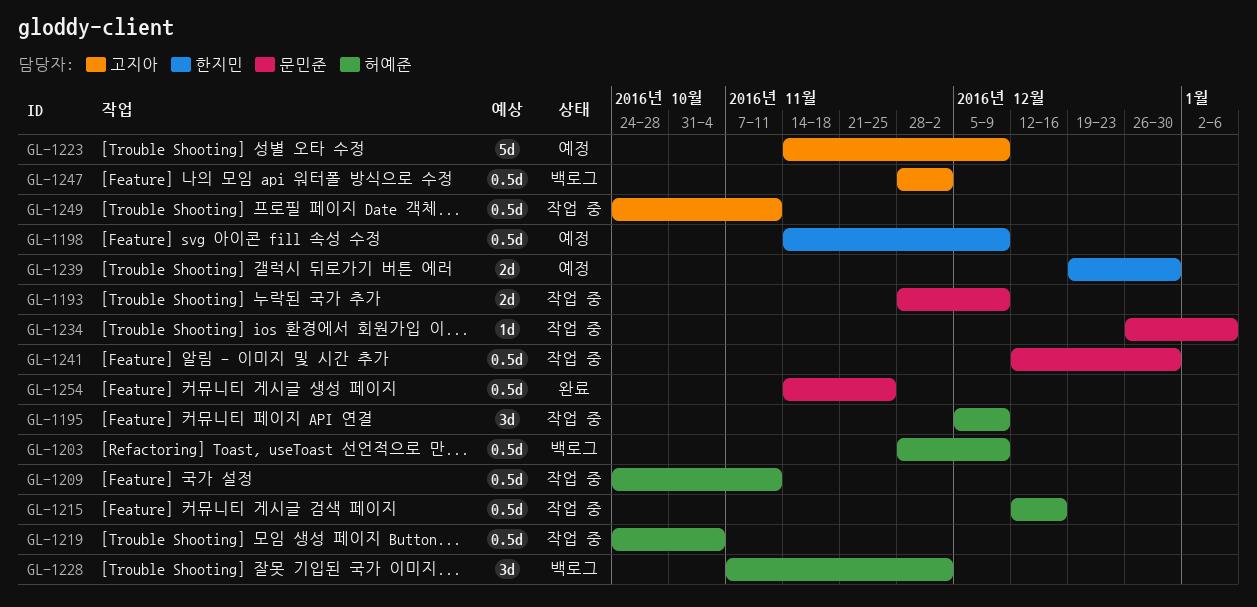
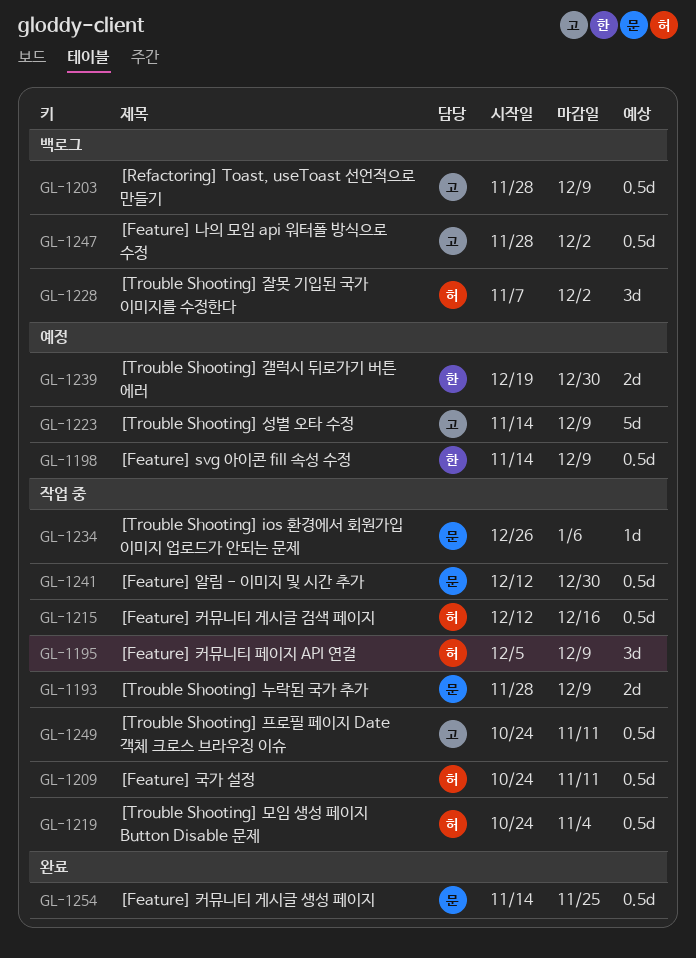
GL-1203, owner: 허예준 -> 고지아

